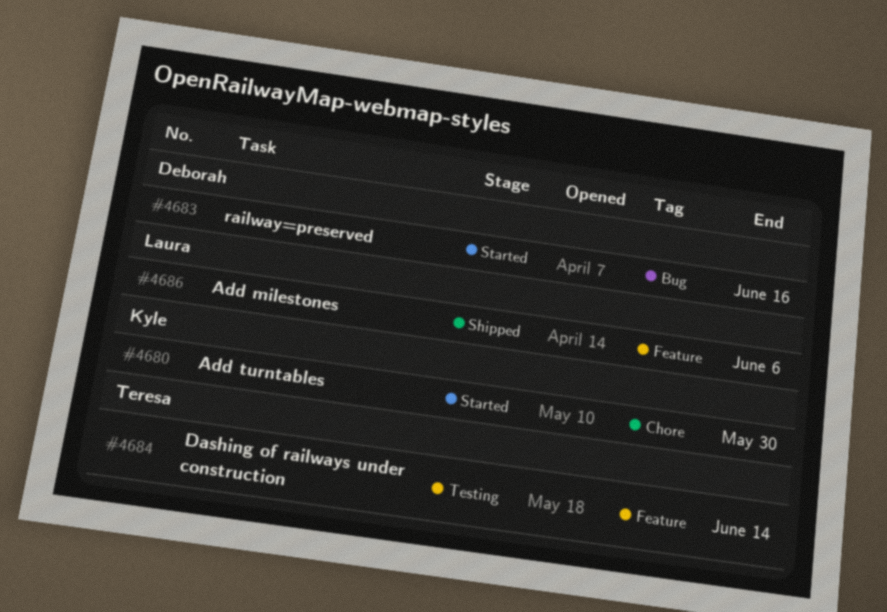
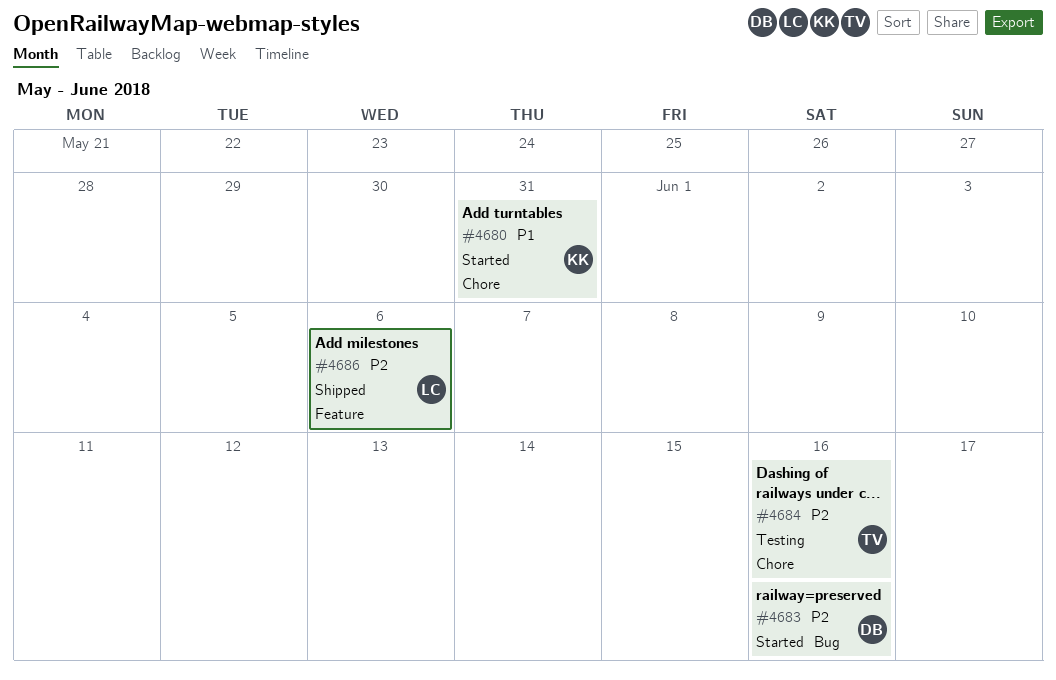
#4680, due: May 30 -> May 31
#4684, label: Feature -> Chore
#4684, due: Jun 14 -> Jun 16

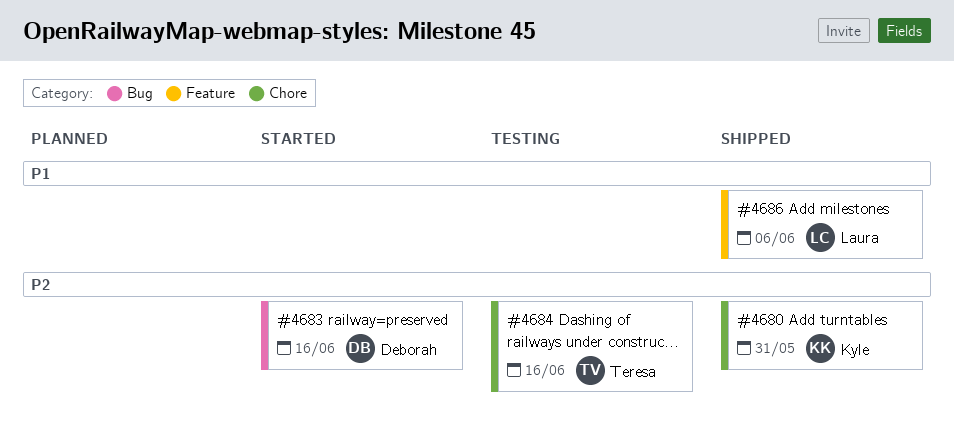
#4680, status: Started -> Shipped
#4680, priority: P1 -> P2
#4686, priority: P2 -> P1

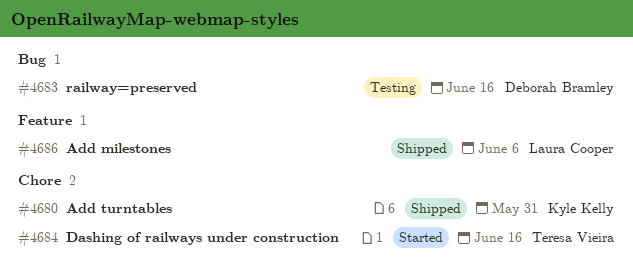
#4683, status: Started -> Testing
#4684, status: Testing -> Started

